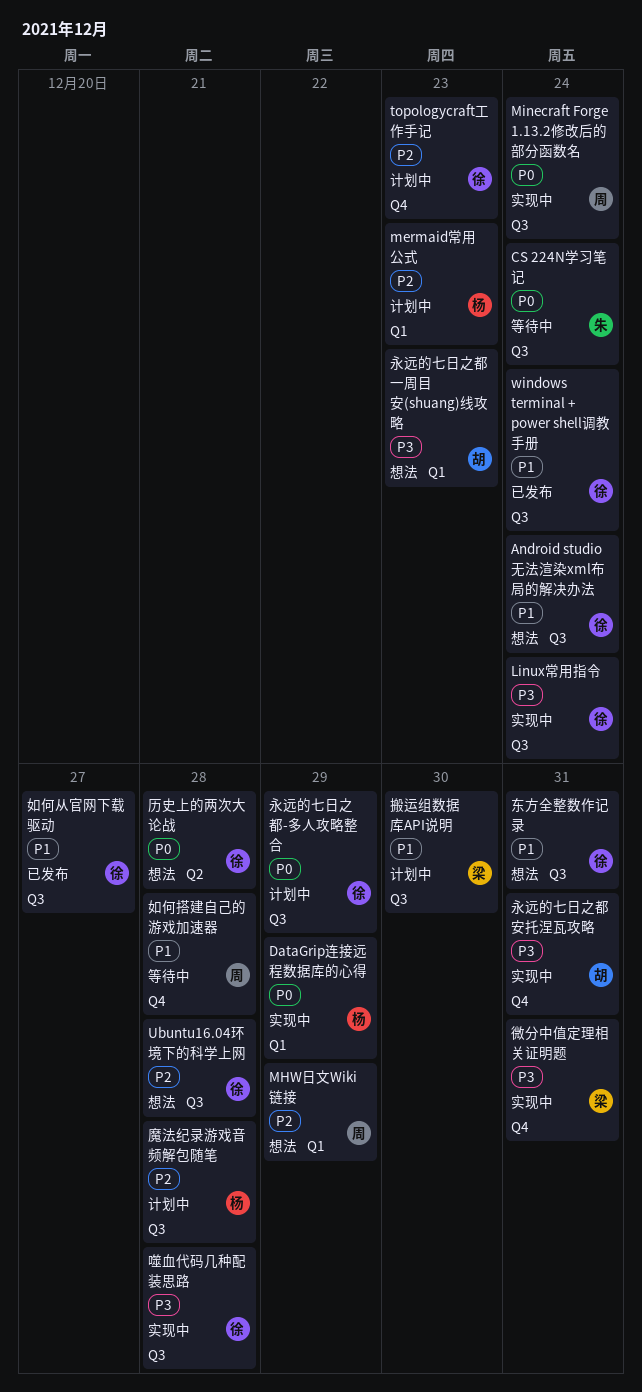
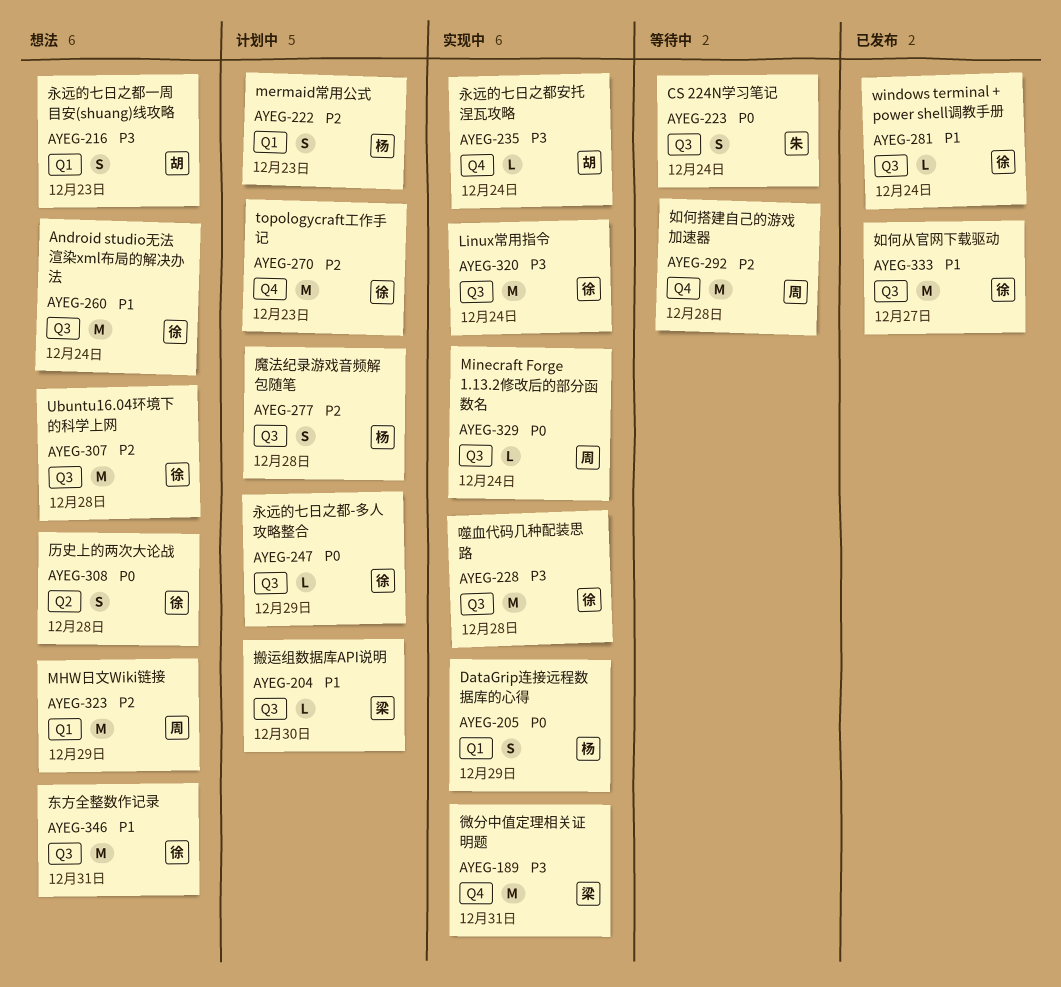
如何搭建自己的游戏加速器, priority: P1 -> P2
永远的七日之都安托涅瓦攻略, due: Dec 31 -> Dec 24

